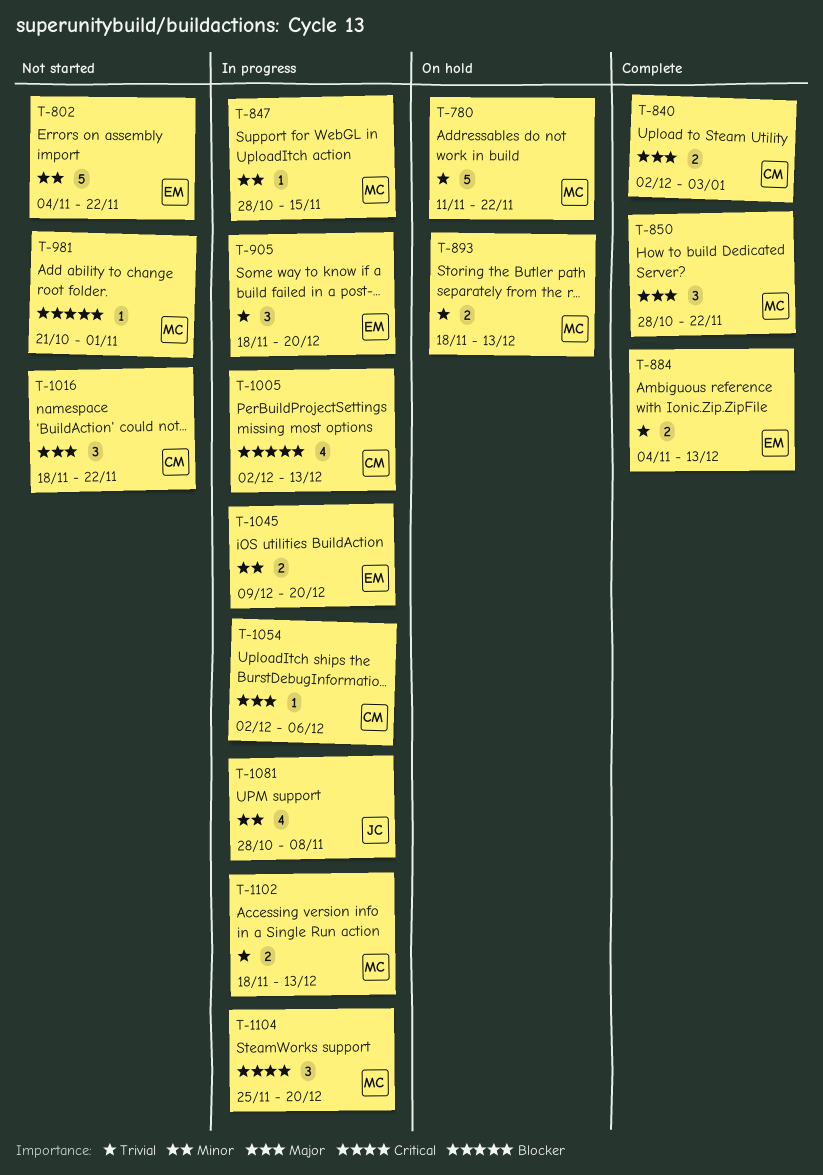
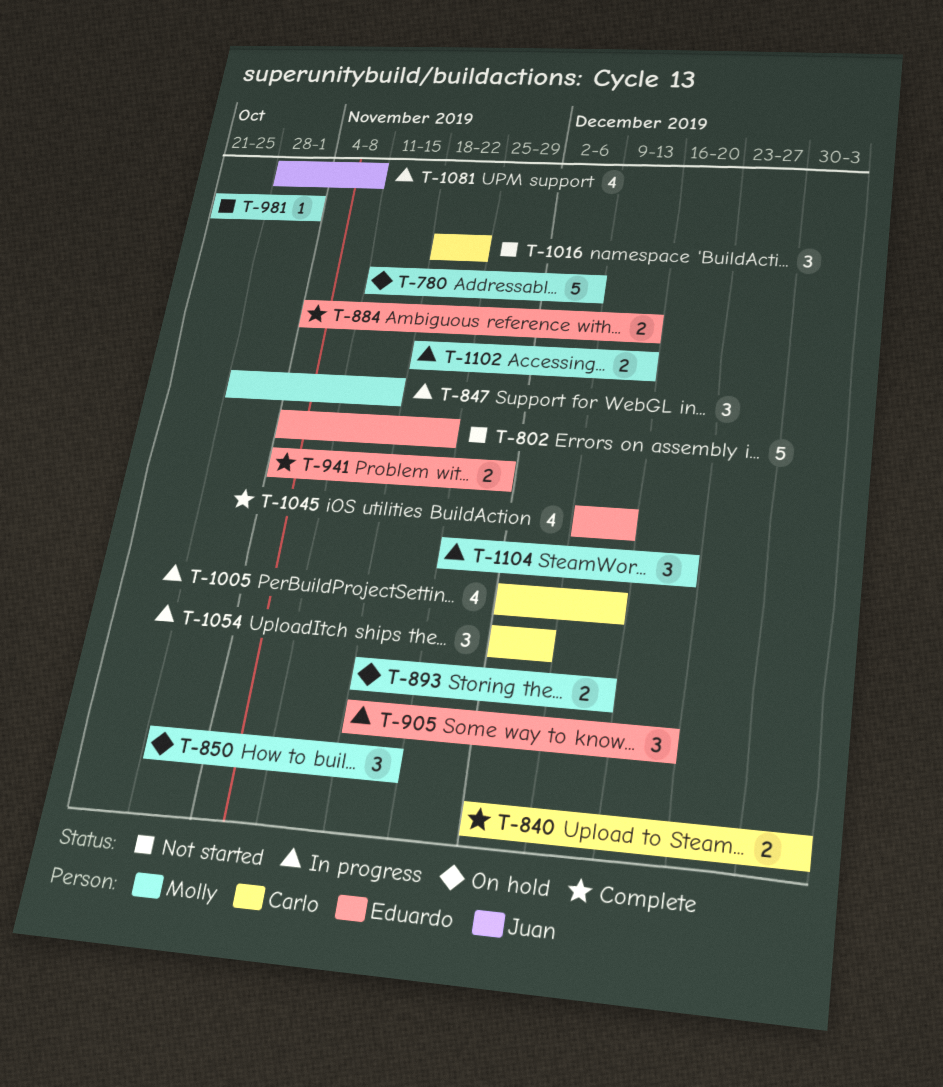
T-780, due: Nov 22 -> Dec 6
T-847, estimate: 1 -> 3
T-850, status: Complete -> On hold
T-941: none -> present
T-1045, status: In progress -> Complete
T-1045, estimate: 2 -> 4
T-1045, due: Dec 20 -> Dec 13
T-1054, estimate: 1 -> 3

